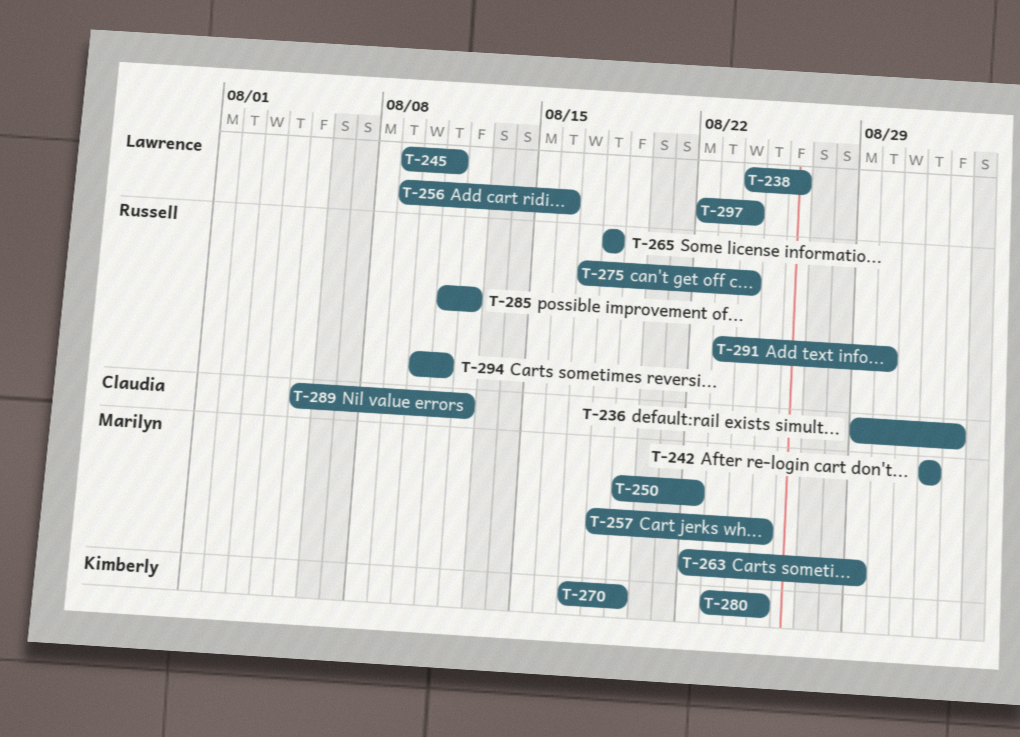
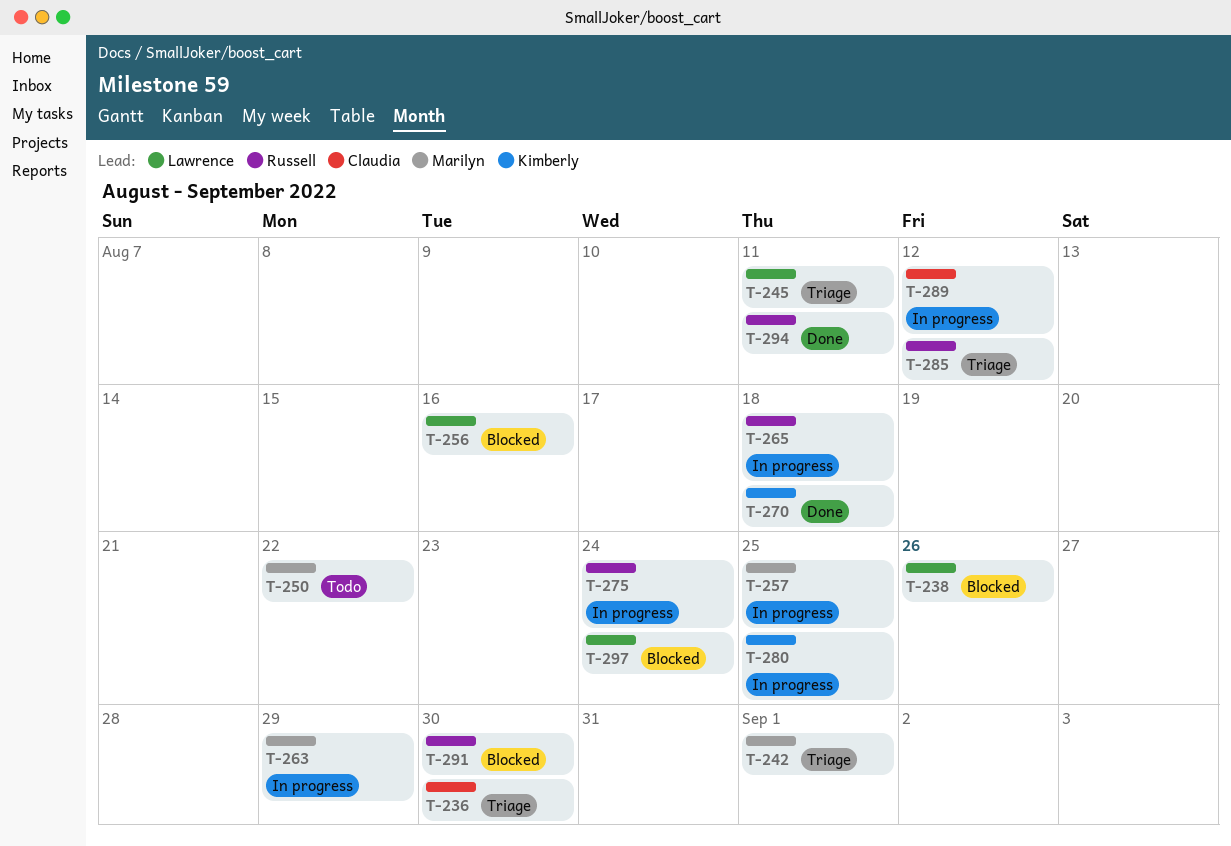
T-236, due: Sep 2 -> Aug 30
T-270, due: Aug 19 -> Aug 18

